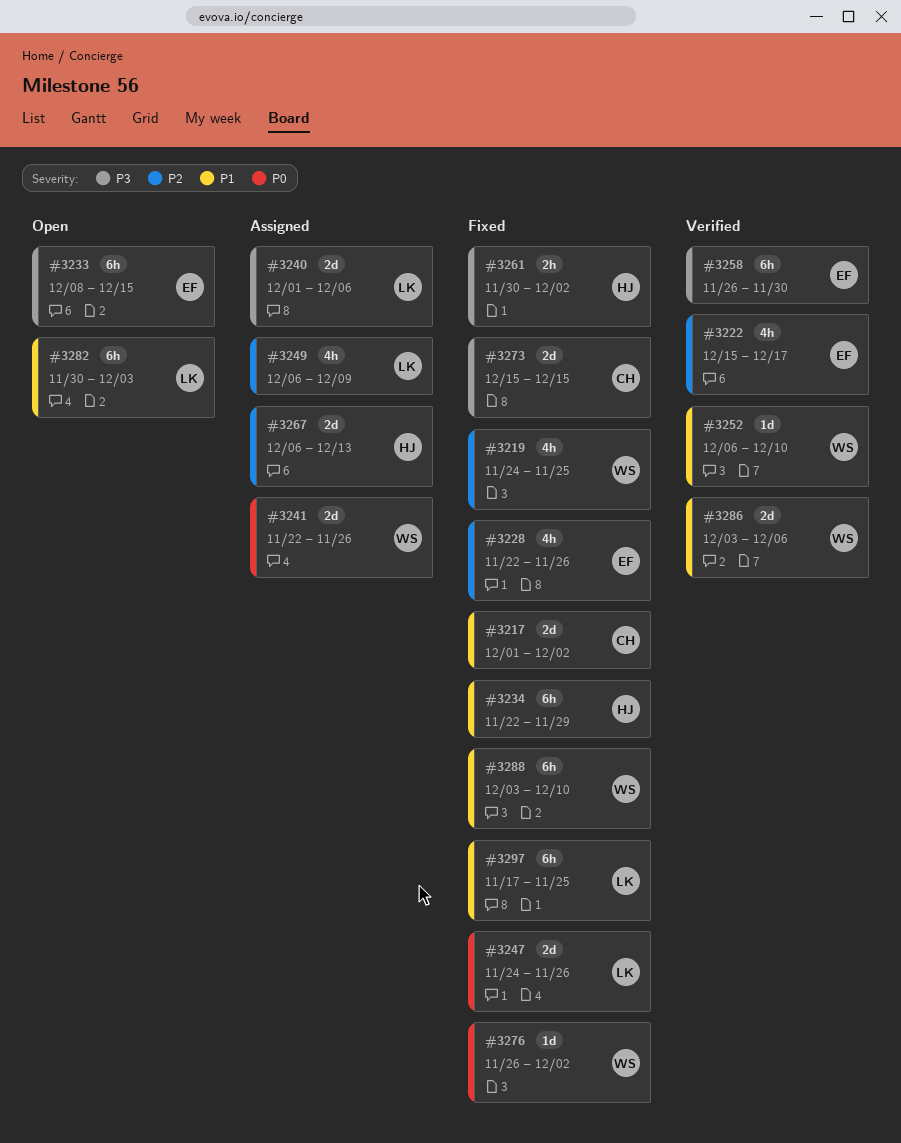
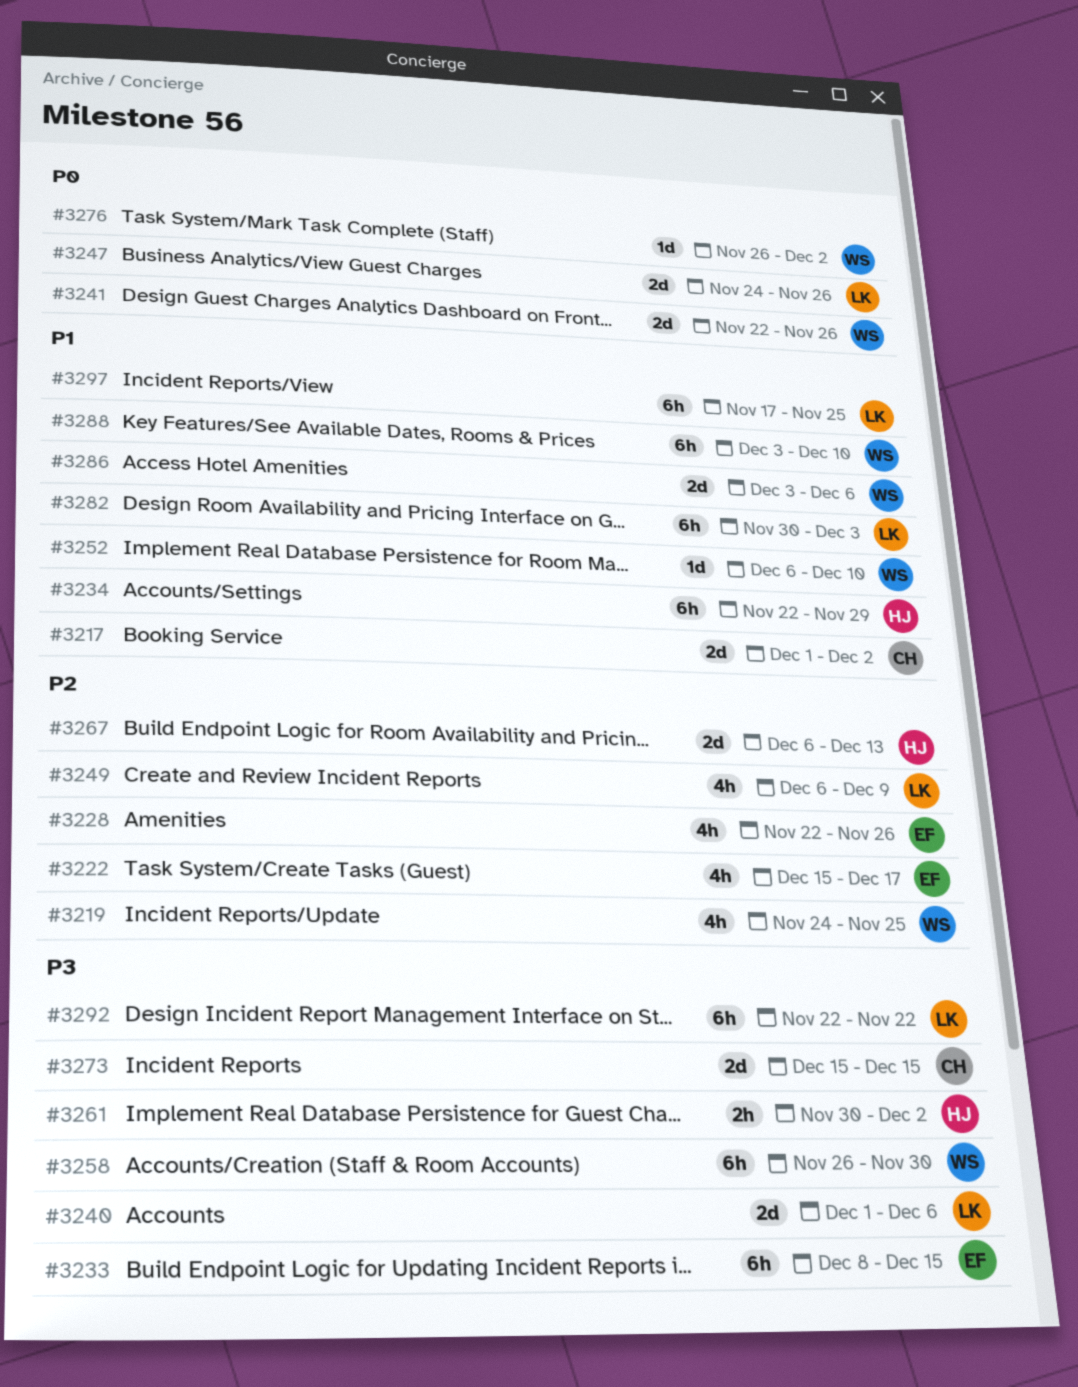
#3258, owner: EF -> WS
#3292: none -> present

